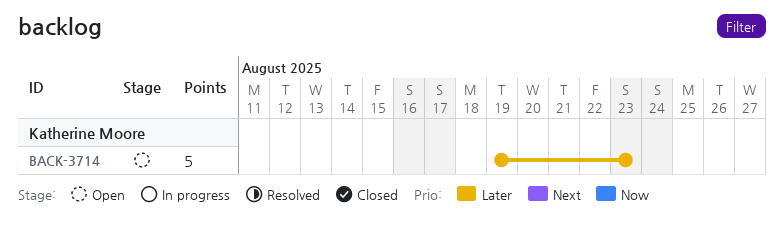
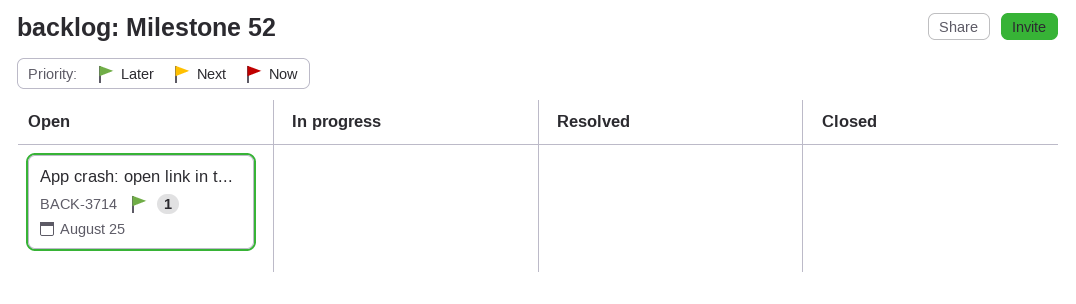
BACK-3714, estimate: 5 -> 1
BACK-3714, due: Aug 23 -> Aug 25

